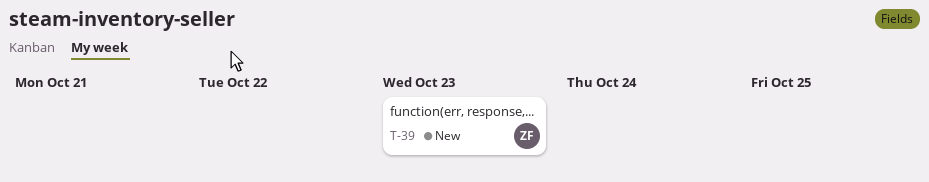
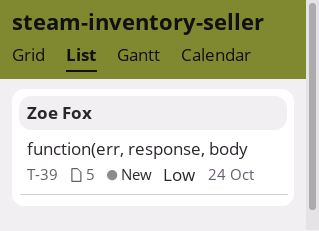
T-39, due: Oct 23 -> Oct 24

